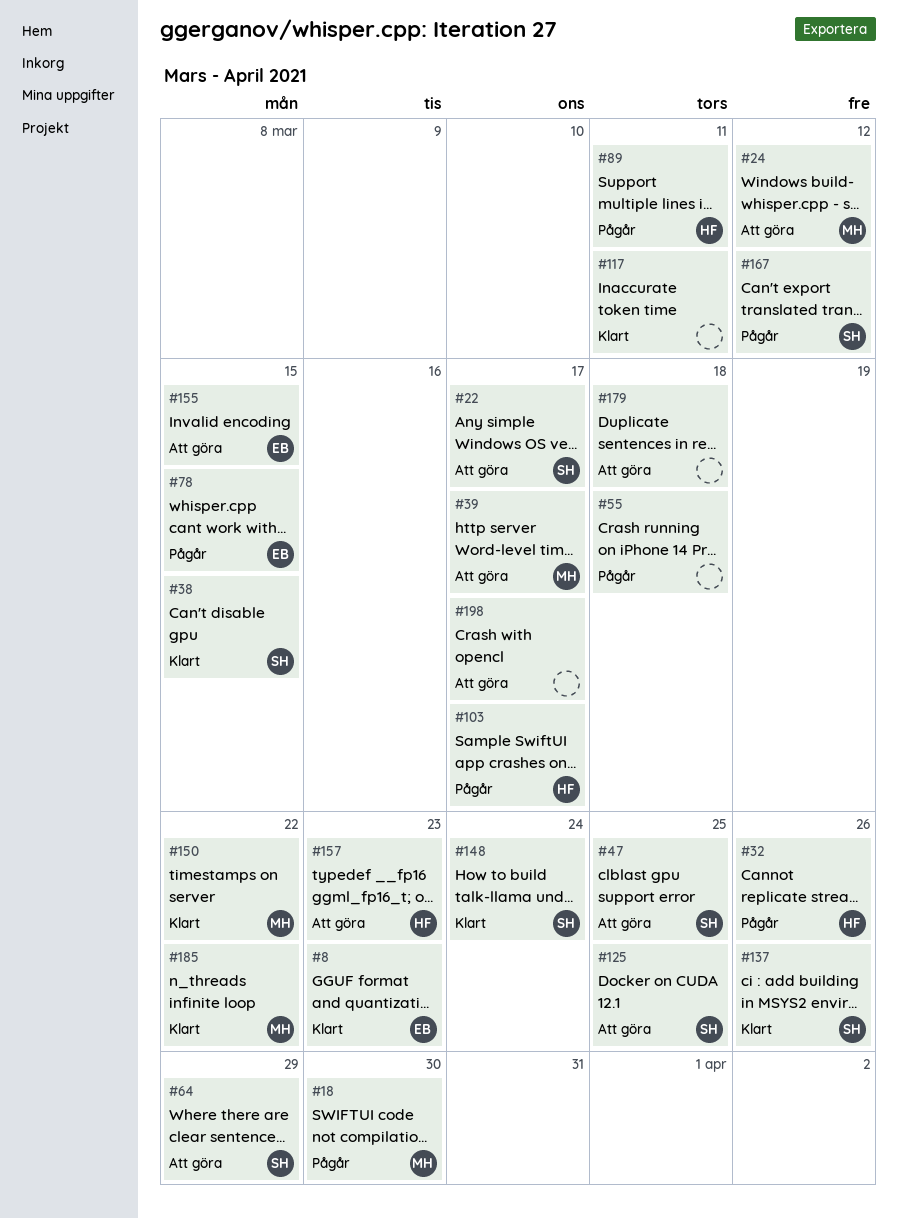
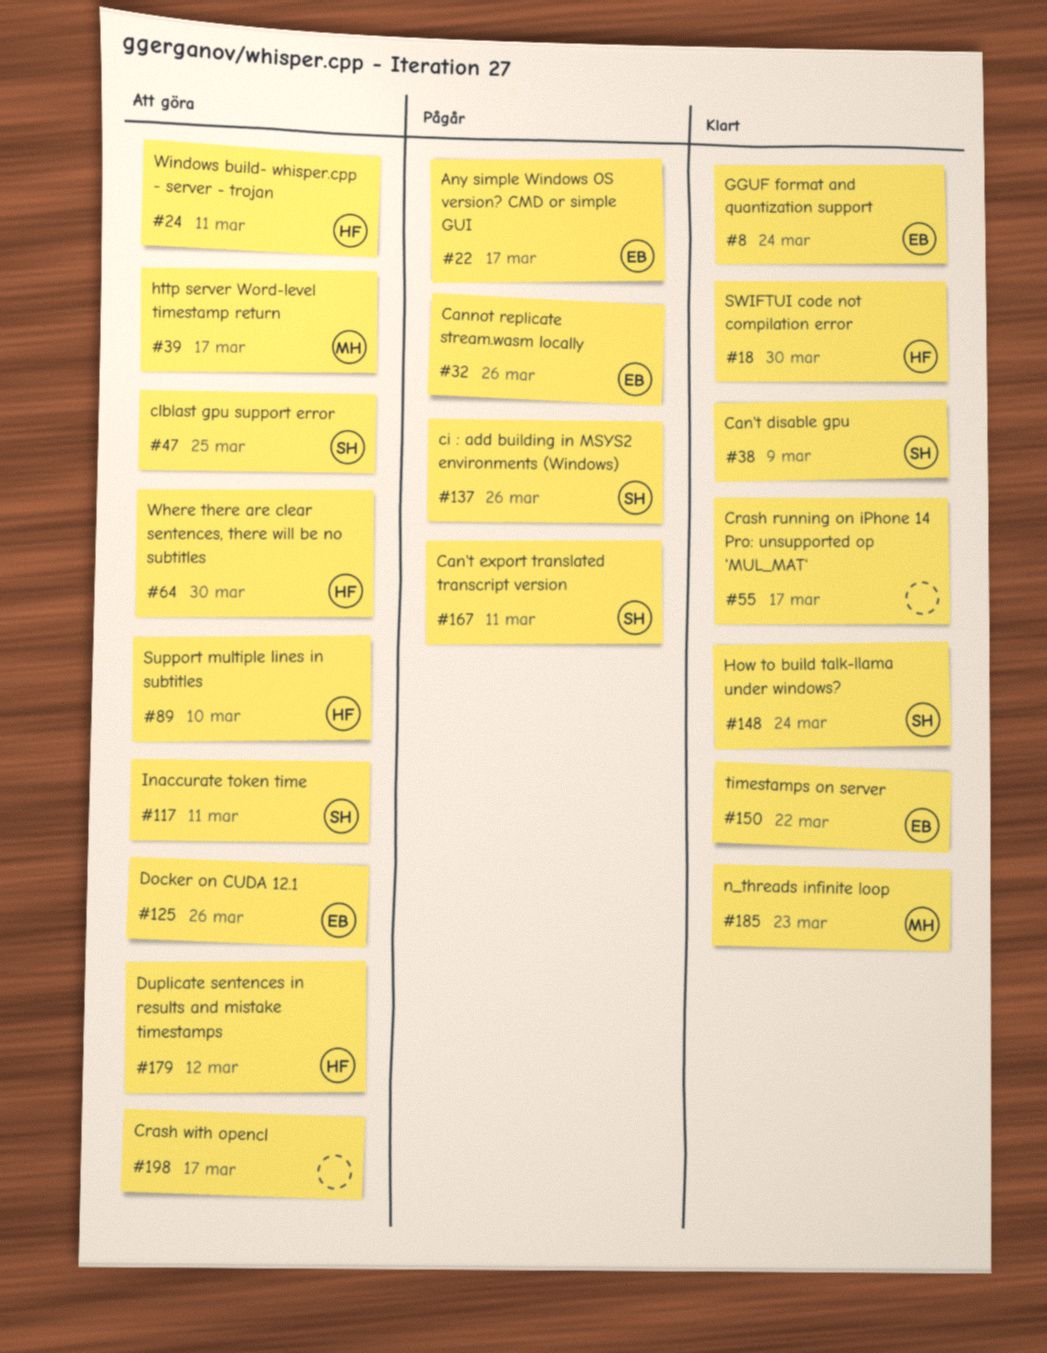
#8, due: Mar 23 -> Mar 24
#18, status: Pågår -> Klart
#18, owner: MH -> HF
#22, status: Att göra -> Pågår
#22, owner: SH -> EB
#24, owner: MH -> HF
#24, due: Mar 12 -> Mar 11
#32, owner: HF -> EB
#38, due: Mar 15 -> Mar 9
#55, status: Pågår -> Klart
#55, due: Mar 18 -> Mar 17
#64, owner: SH -> HF
#64, due: Mar 29 -> Mar 30
#78: present -> none
#89, status: Pågår -> Att göra
#89, due: Mar 11 -> Mar 10
#103: present -> none
#117, status: Klart -> Att göra
#117, owner: none -> SH
#125, owner: SH -> EB
#125, due: Mar 25 -> Mar 26
#137, status: Klart -> Pågår
#150, owner: MH -> EB
#155: present -> none
#157: present -> none
#167, due: Mar 12 -> Mar 11
#179, owner: none -> HF
#179, due: Mar 18 -> Mar 12
#185, due: Mar 22 -> Mar 23

